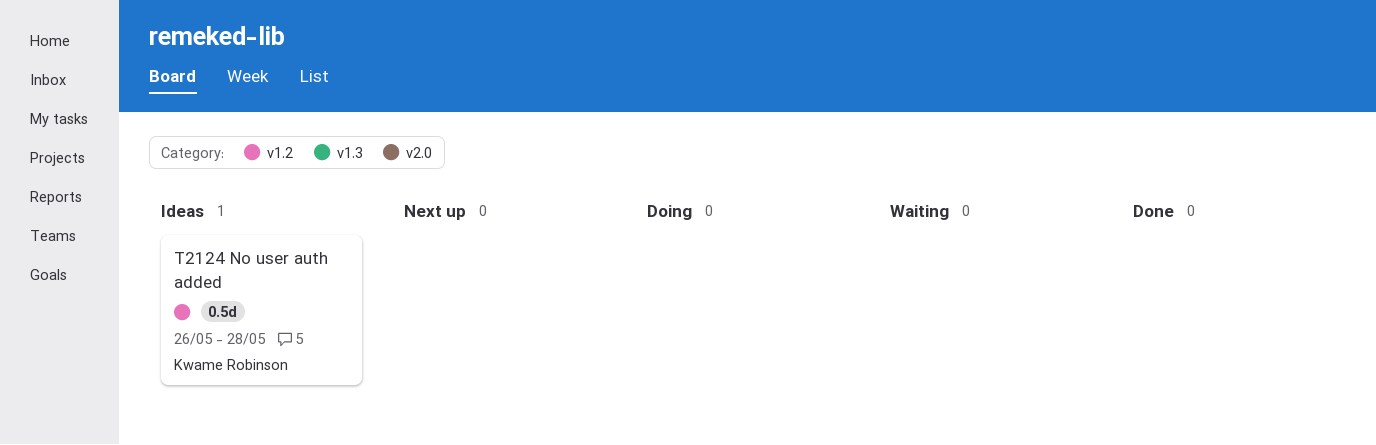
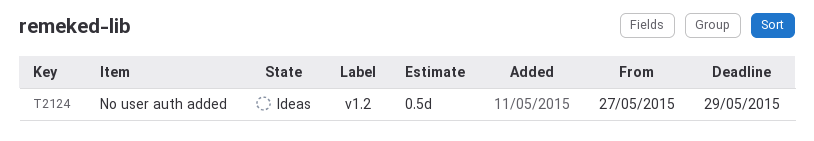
T2124, start: May 26 -> May 27
T2124, due: May 28 -> May 29

